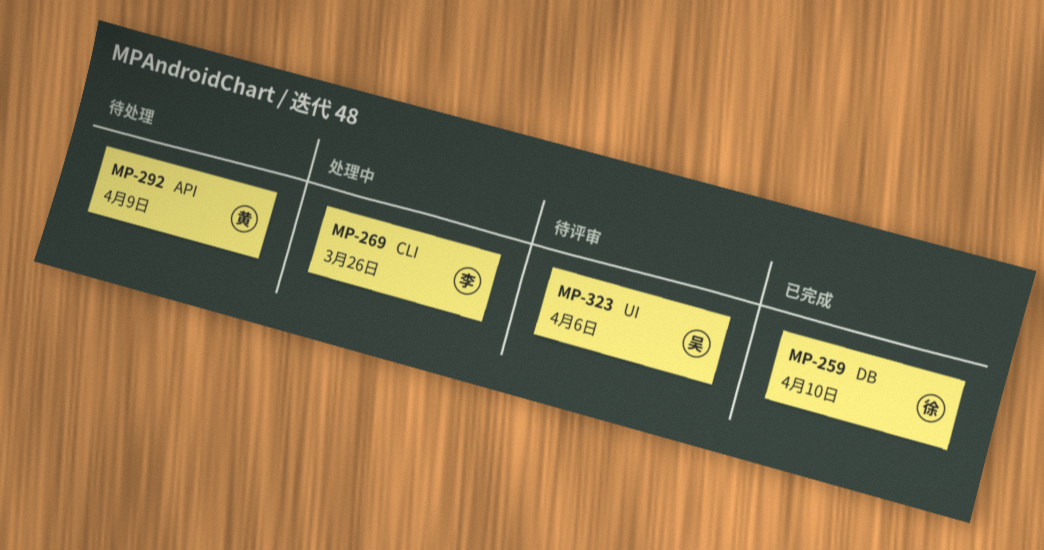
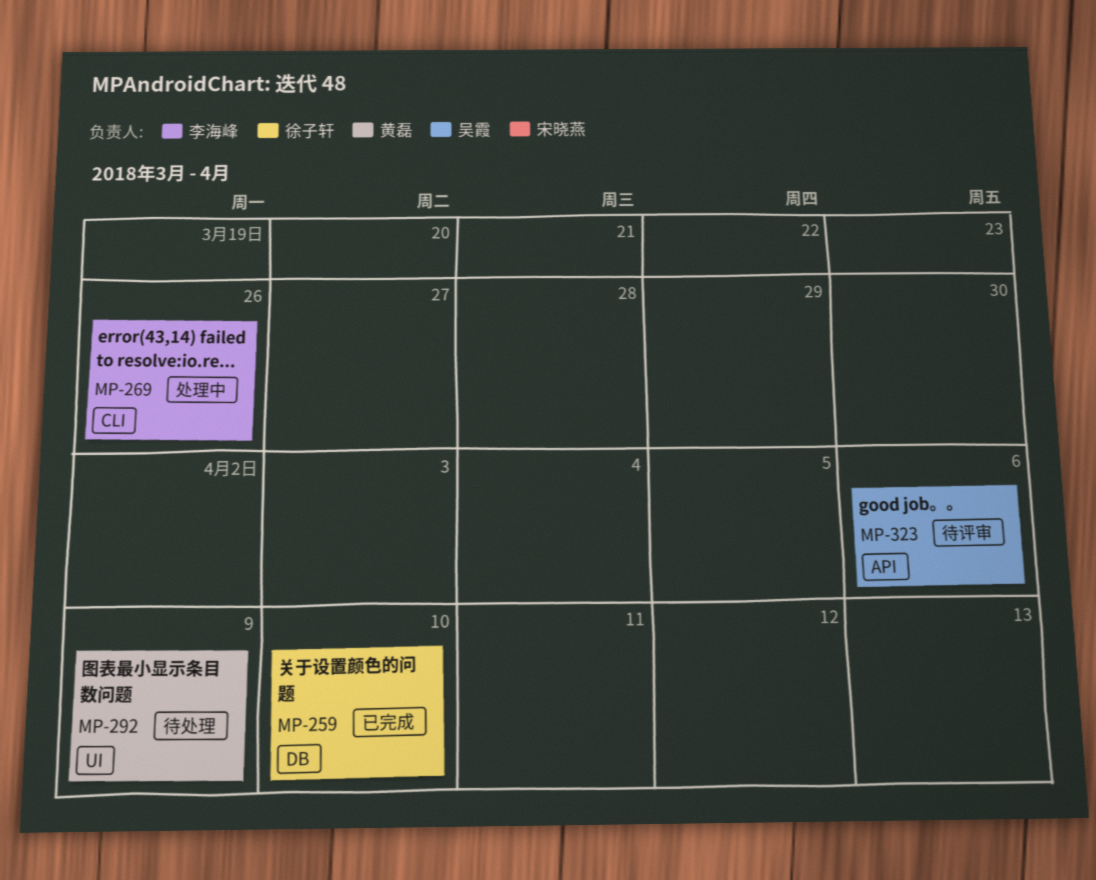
MP-292, label: API -> UI
MP-323, label: UI -> API

